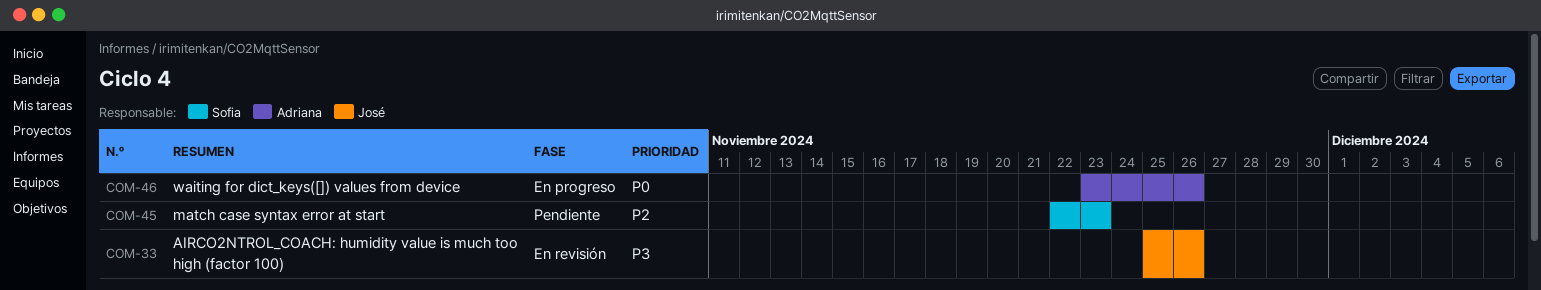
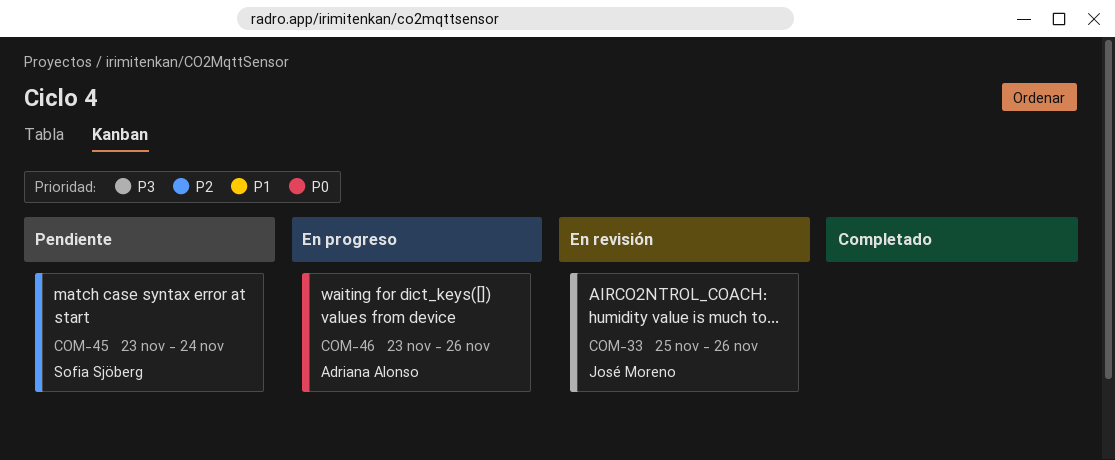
COM-45, start: Nov 22 -> Nov 23
COM-45, due: Nov 23 -> Nov 24

